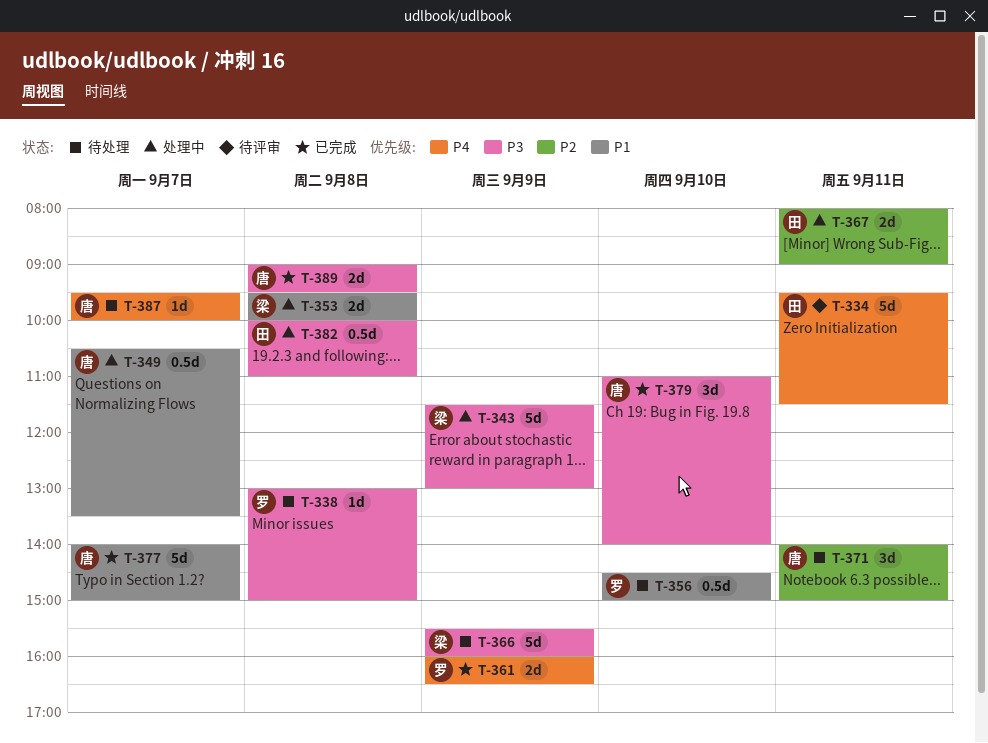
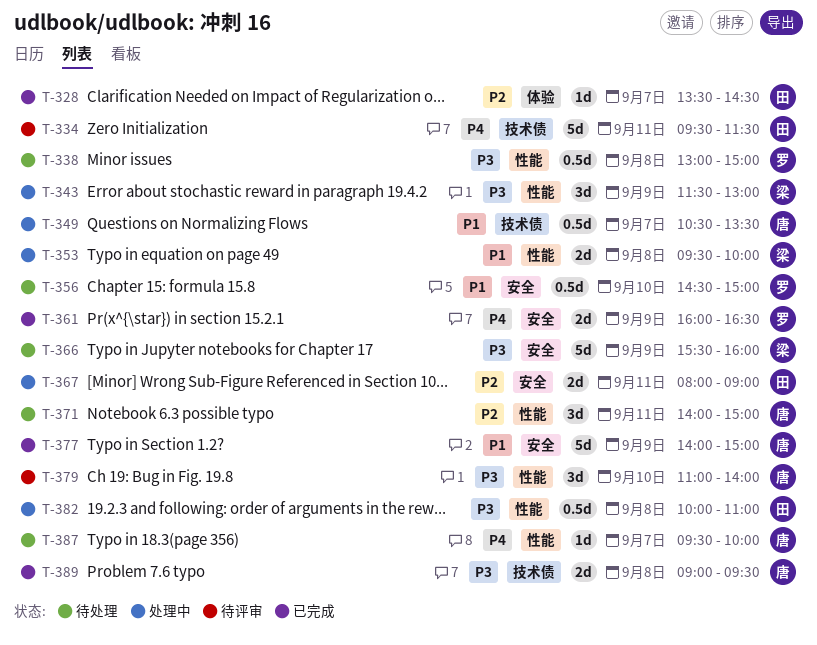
T-328: none -> present
T-338, estimate: 1d -> 0.5d
T-343, estimate: 5d -> 3d
T-377, day: Sep 7 -> Sep 9
T-379, status: 已完成 -> 待评审

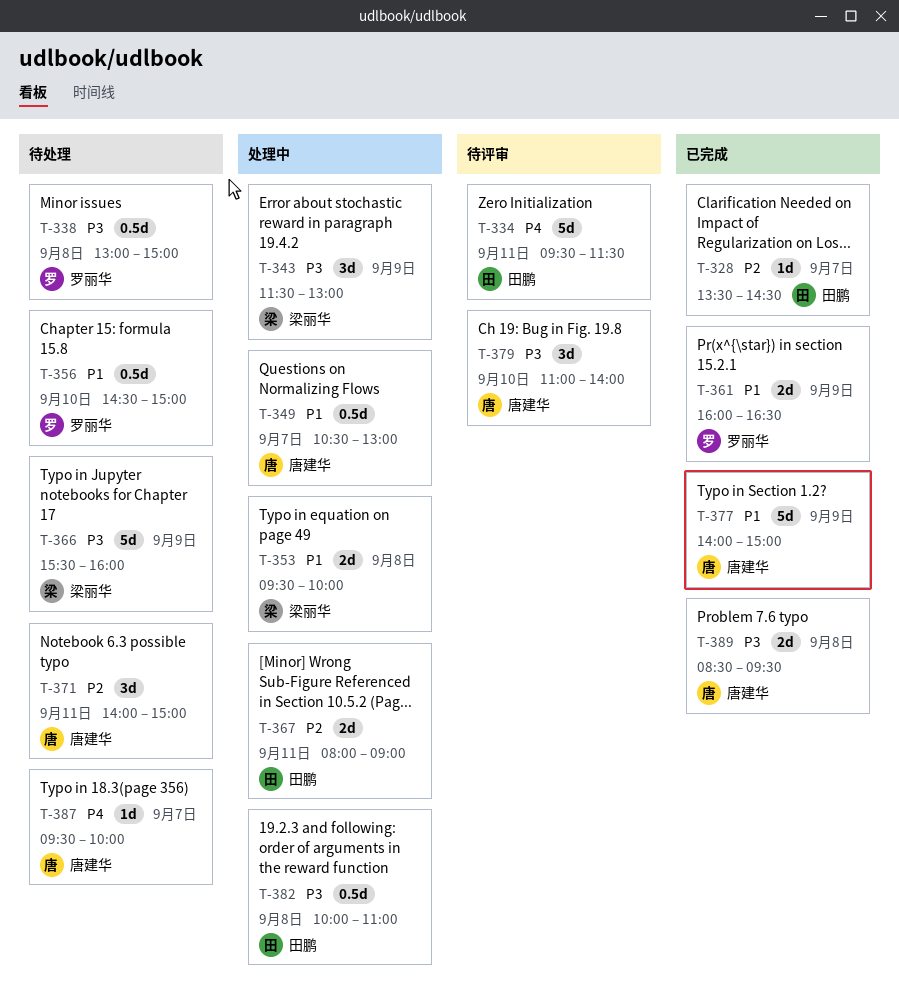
T-349, ends: 13:30 -> 13:00
T-361, priority: P4 -> P1
T-389, begins: 09:00 -> 08:30

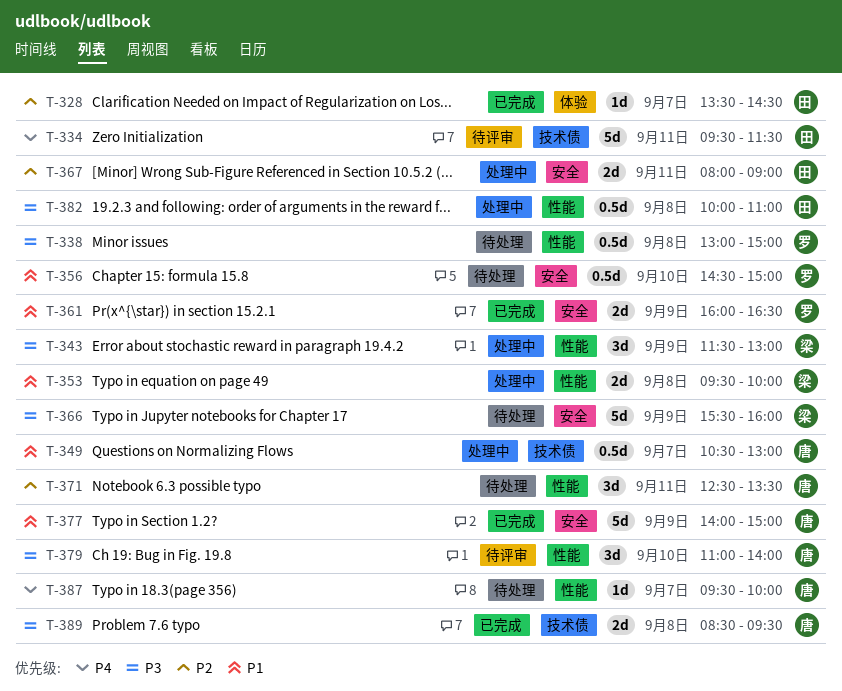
T-371, begins: 14:00 -> 12:30
T-371, ends: 15:00 -> 13:30

